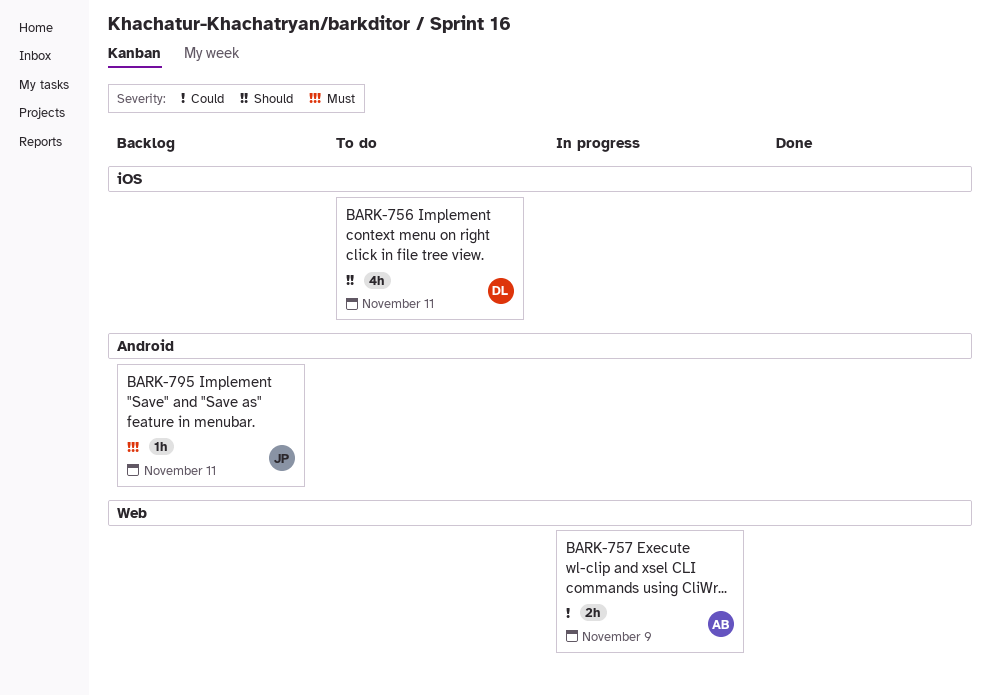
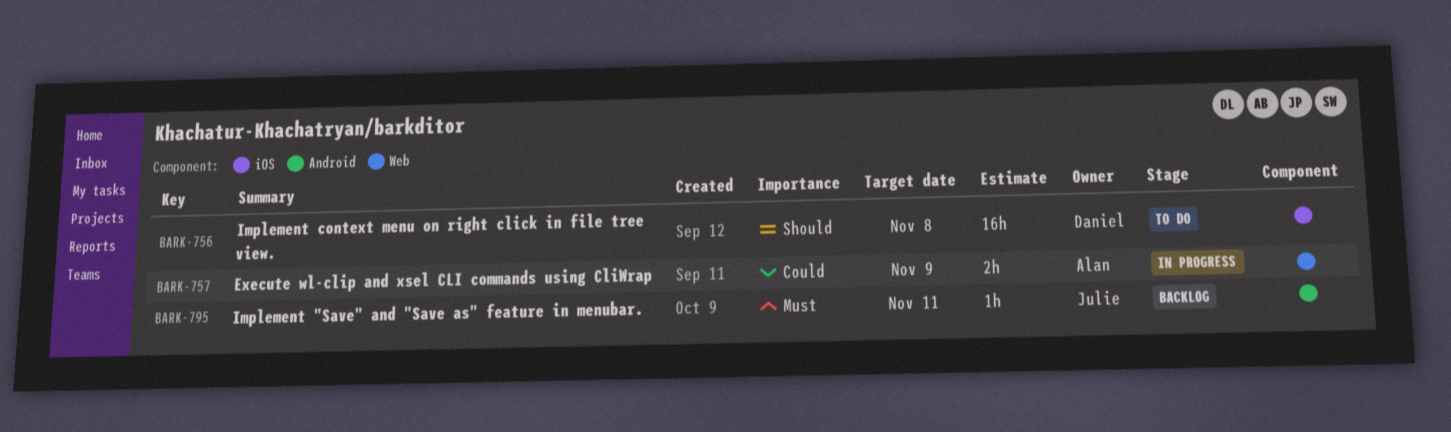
BARK-756, estimate: 4h -> 16h
BARK-756, due: Nov 11 -> Nov 8

